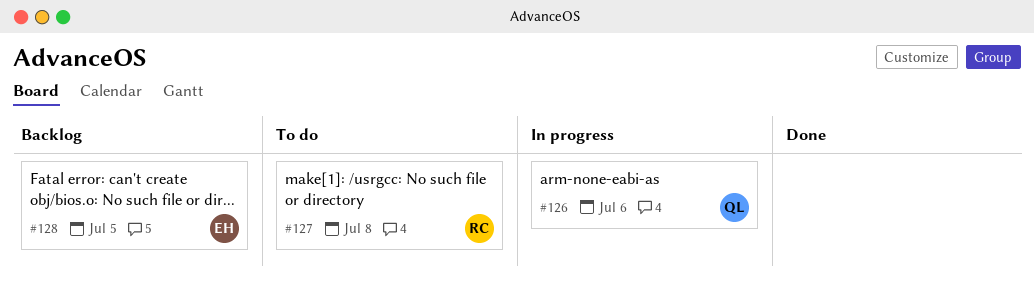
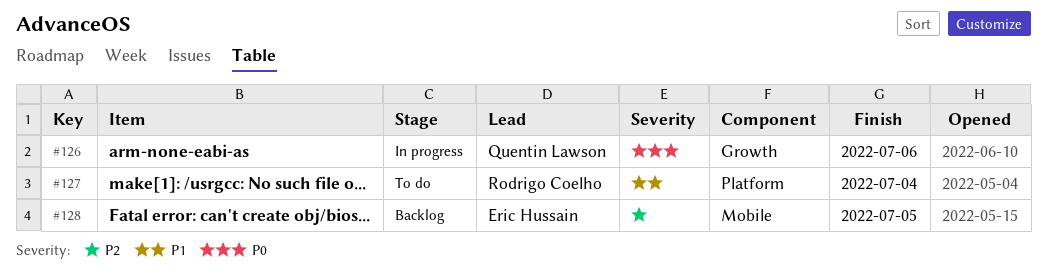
#127, due: Jul 8 -> Jul 4

